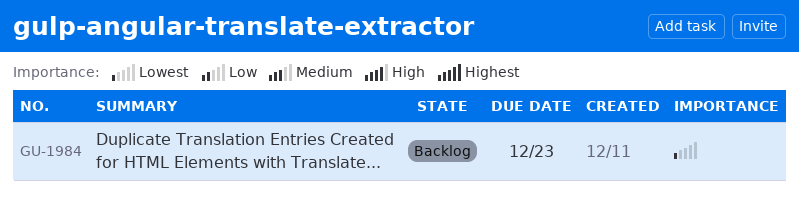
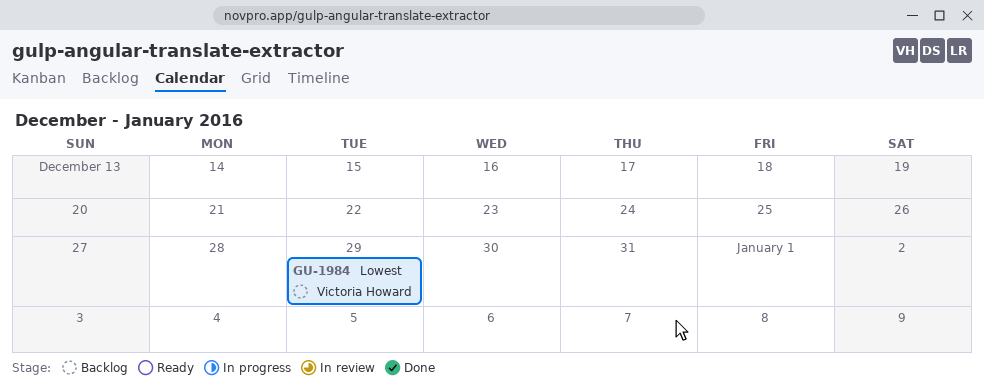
GU-1984, due: Dec 23 -> Dec 29

